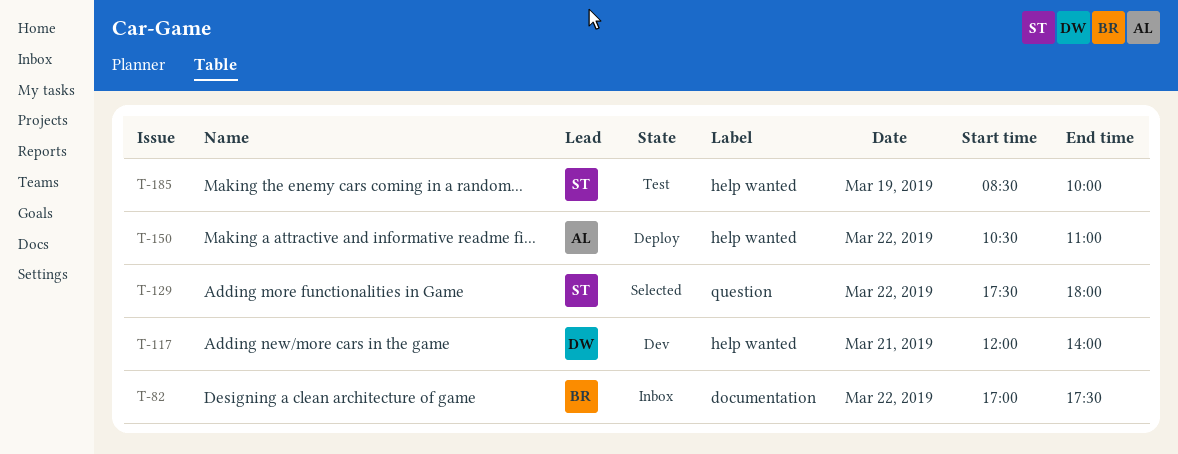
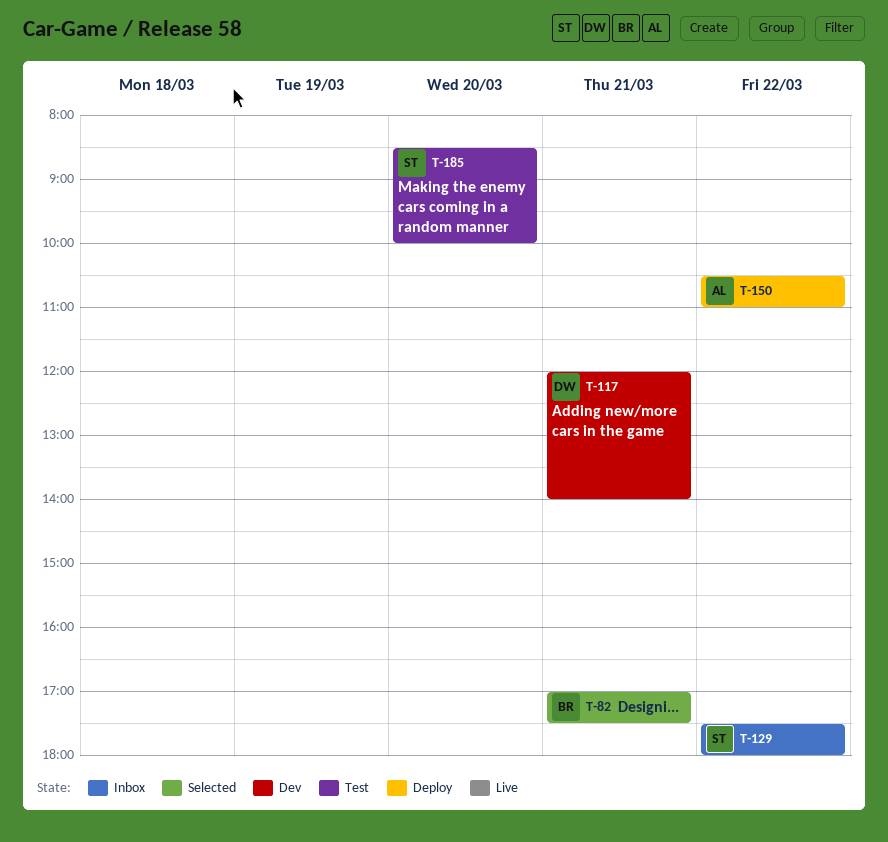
T-82, status: Inbox -> Selected
T-82, day: Mar 22 -> Mar 21
T-129, status: Selected -> Inbox
T-185, day: Mar 19 -> Mar 20

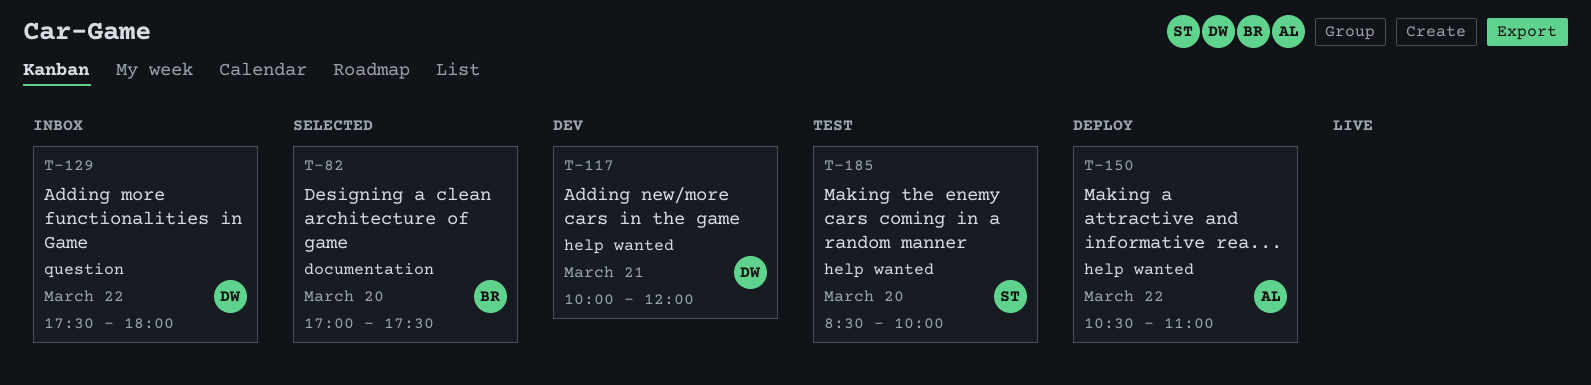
T-82, day: Mar 21 -> Mar 20
T-117, begins: 12:00 -> 10:00
T-117, ends: 14:00 -> 12:00
T-129, owner: ST -> DW

